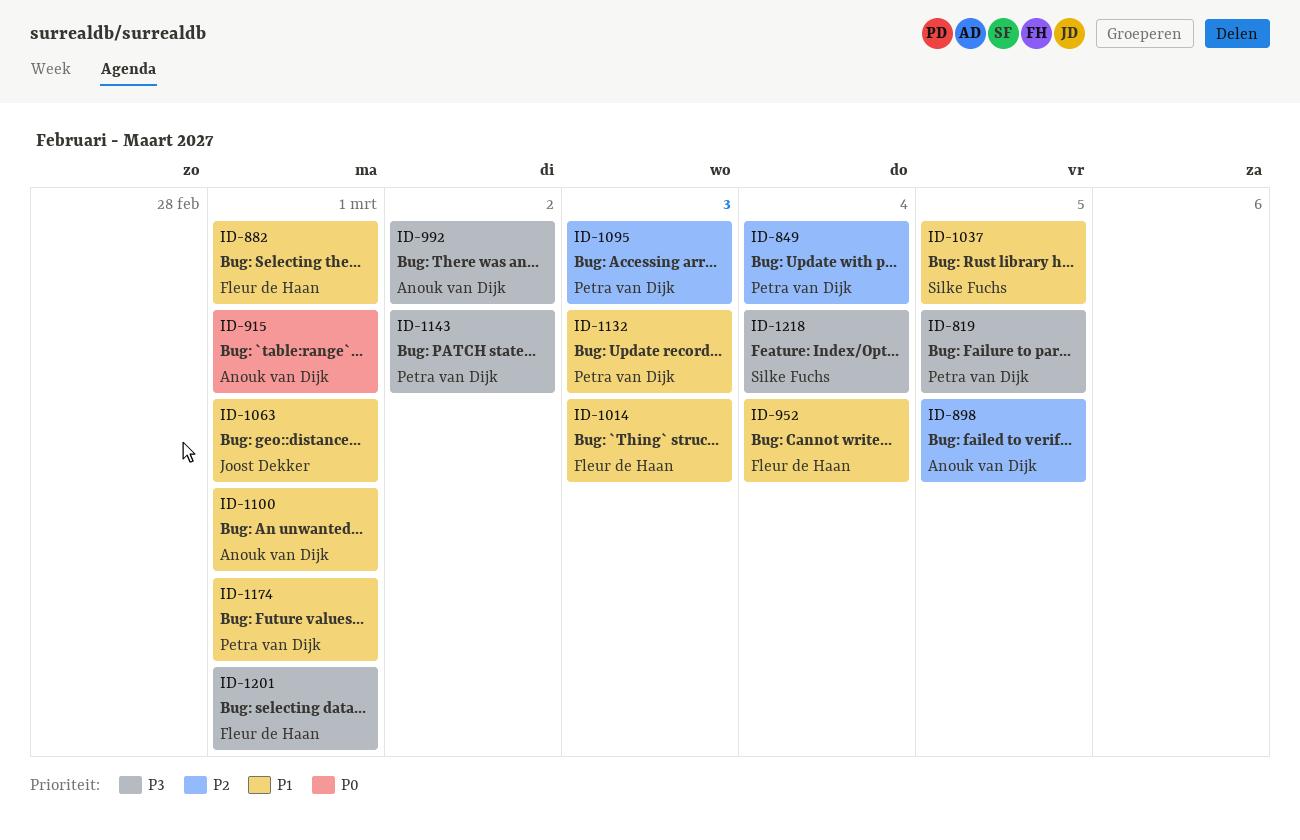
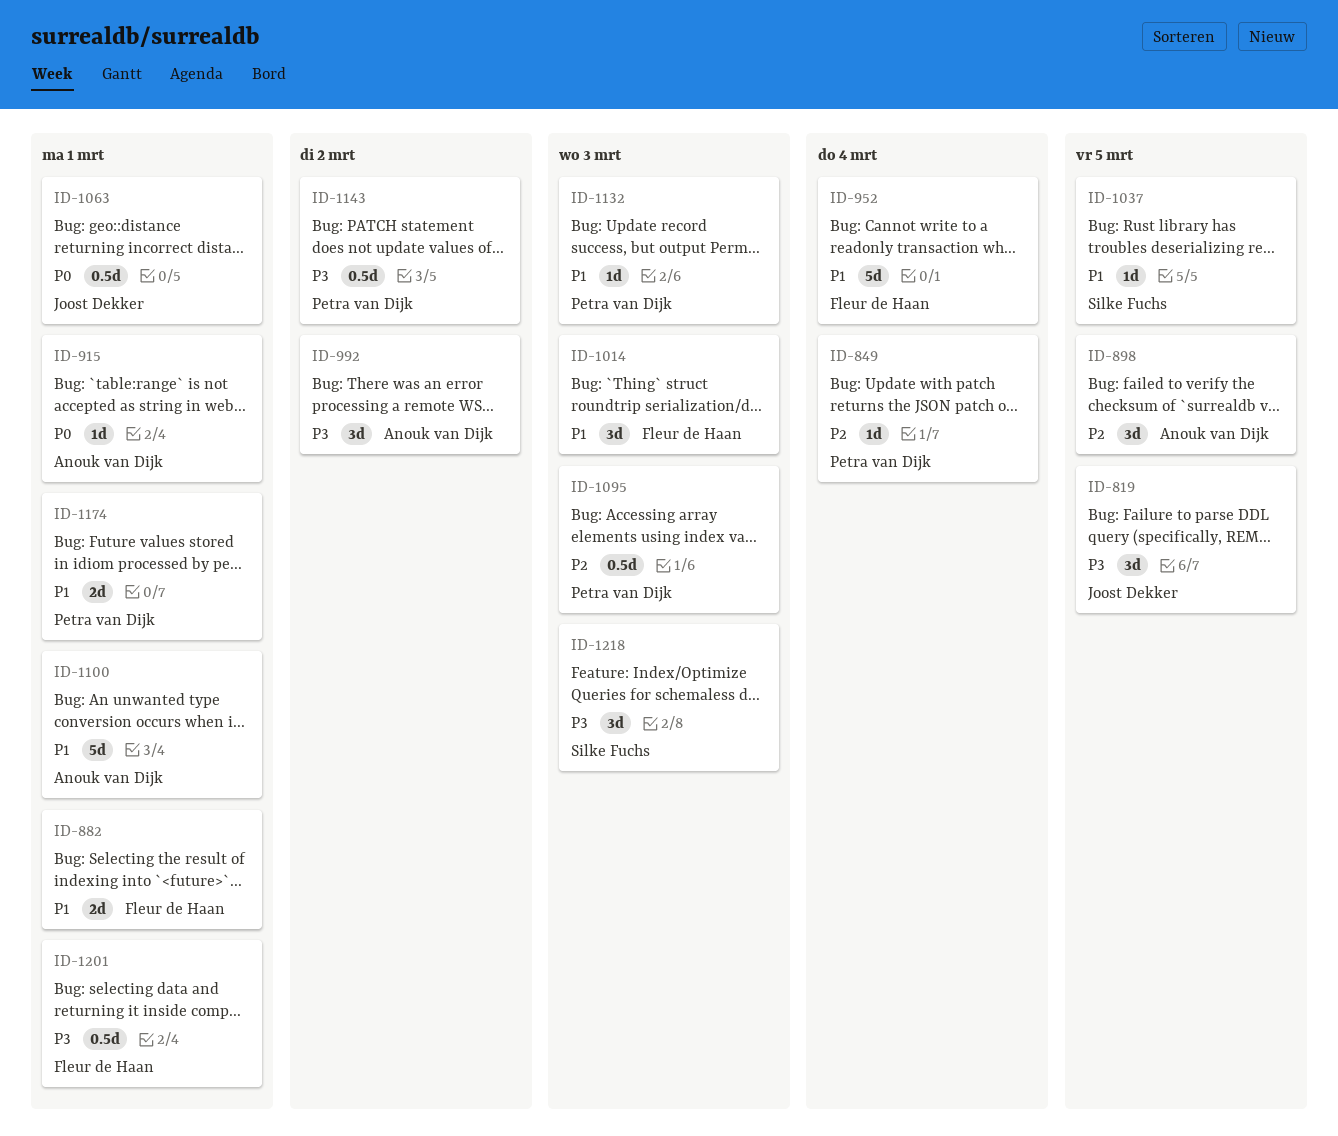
ID-819, owner: Petra van Dijk -> Joost Dekker
ID-1063, priority: P1 -> P0
ID-1218, due: Mar 4 -> Mar 3

